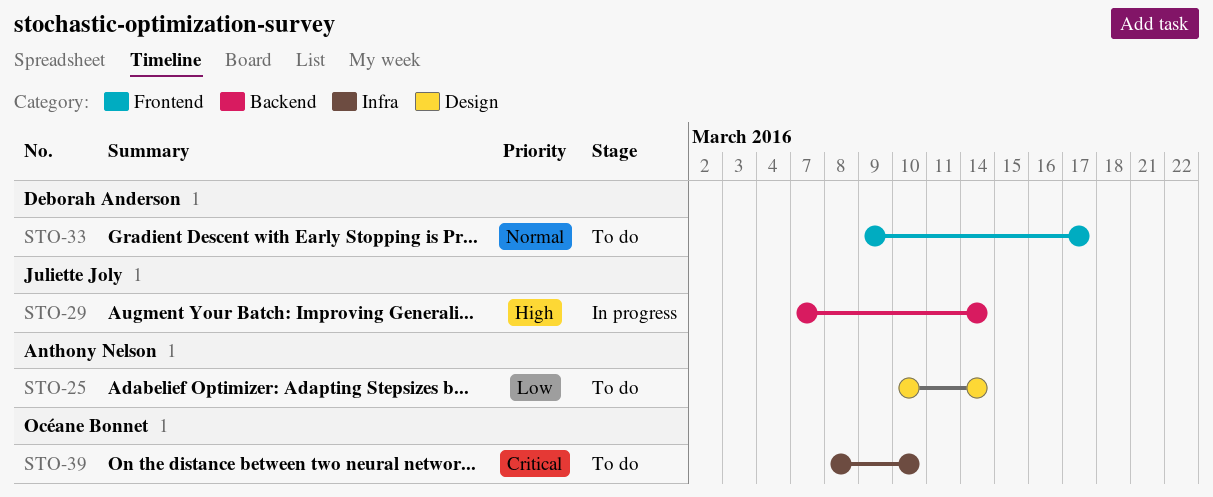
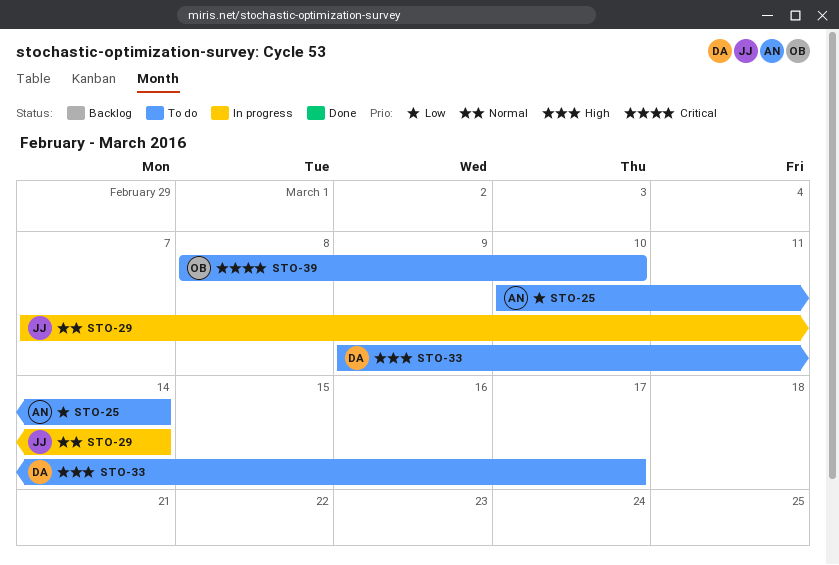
STO-29, priority: High -> Normal
STO-33, priority: Normal -> High

